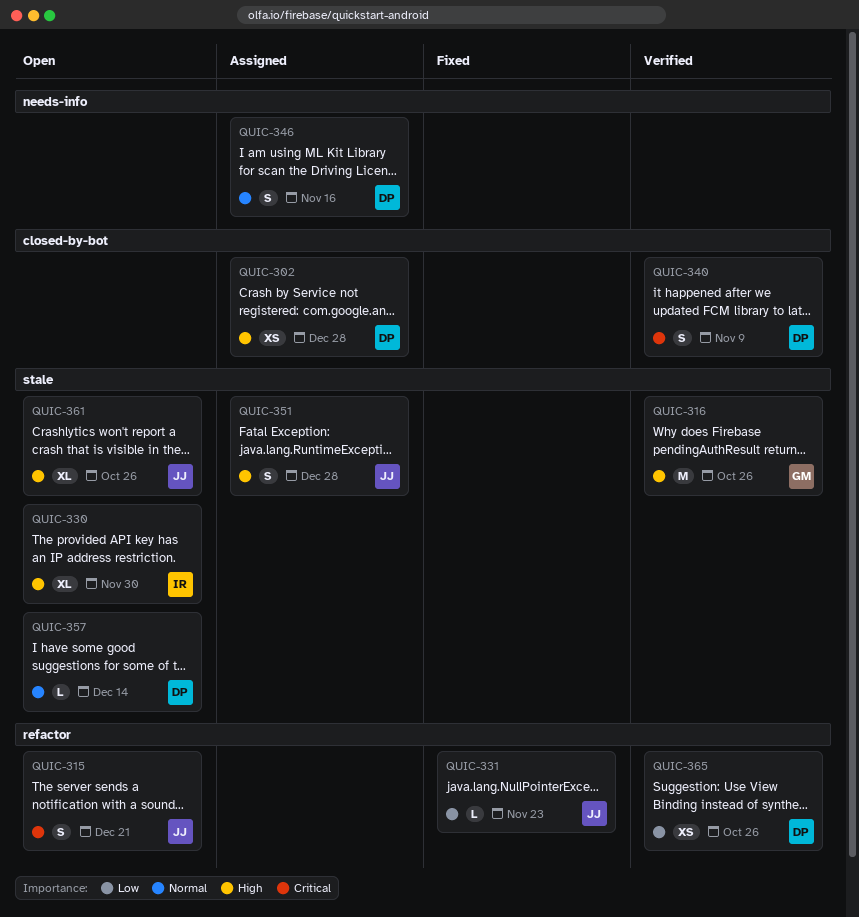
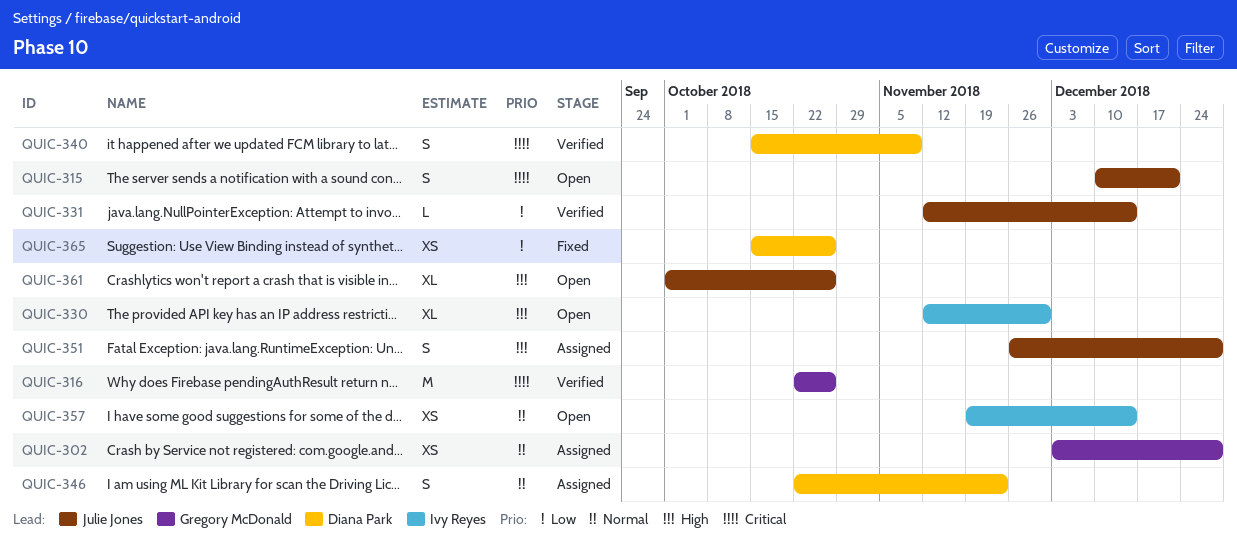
QUIC-302, owner: Diana Park -> Gregory McDonald
QUIC-302, priority: High -> Normal
QUIC-316, priority: High -> Critical
QUIC-331, status: Fixed -> Verified
QUIC-331, due: Nov 23 -> Dec 14
QUIC-346, due: Nov 16 -> Nov 23
QUIC-357, owner: Diana Park -> Ivy Reyes
QUIC-357, estimate: L -> XS
QUIC-365, status: Verified -> Fixed

